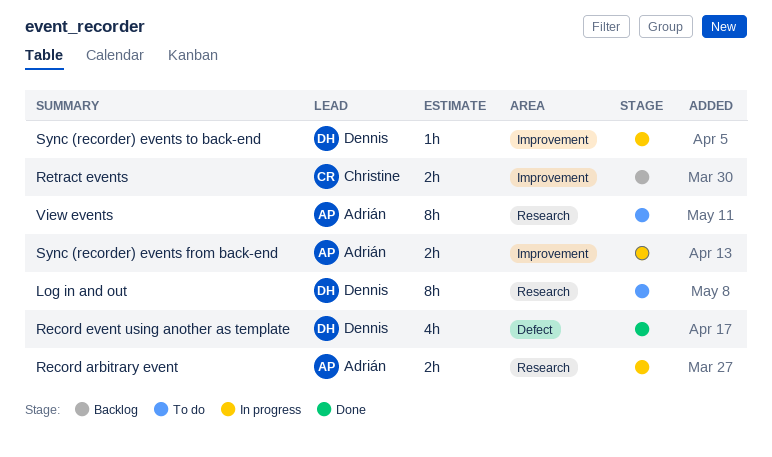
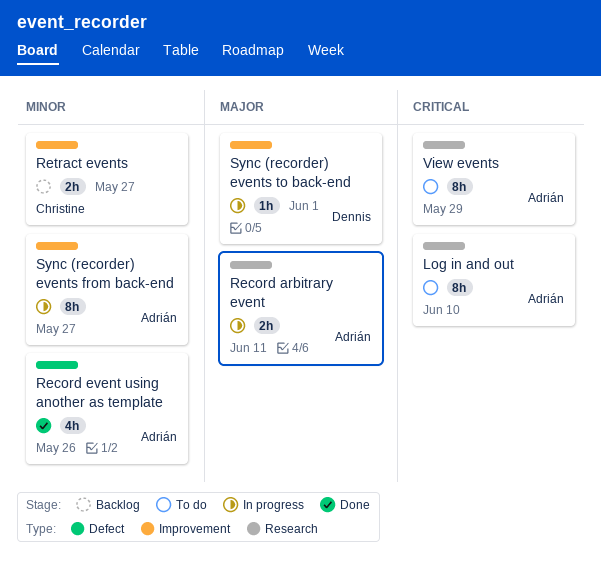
Log in and out, owner: Dennis -> Adrián
Record event using another as template, owner: Dennis -> Adrián
Sync (recorder) events from back-end, estimate: 2h -> 8h

